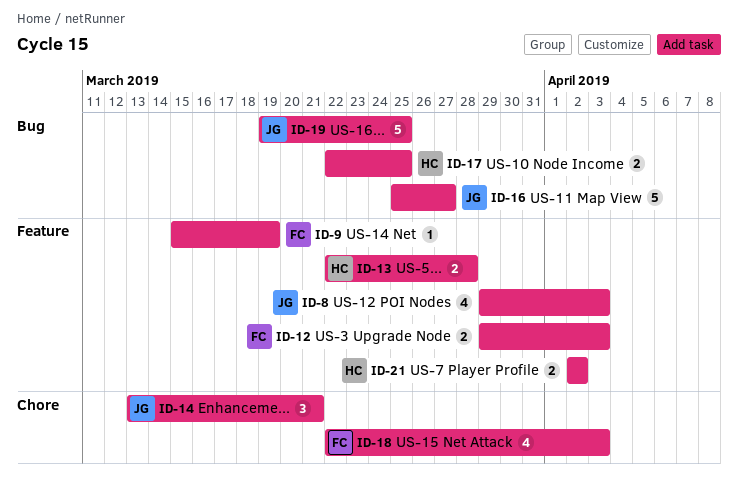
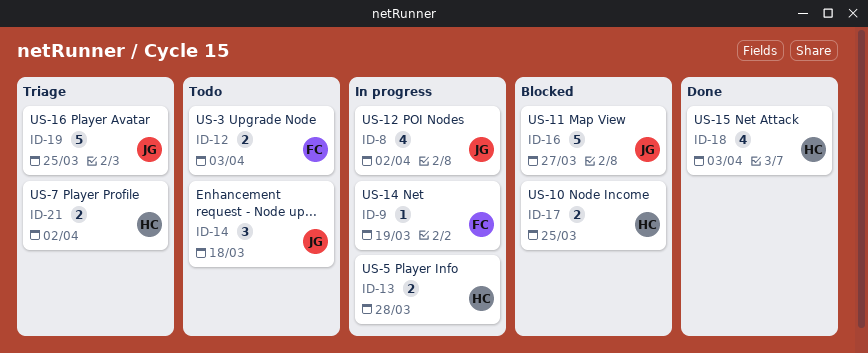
ID-8, due: Apr 3 -> Apr 2
ID-14, due: Mar 21 -> Mar 18
ID-18, owner: FC -> HC

